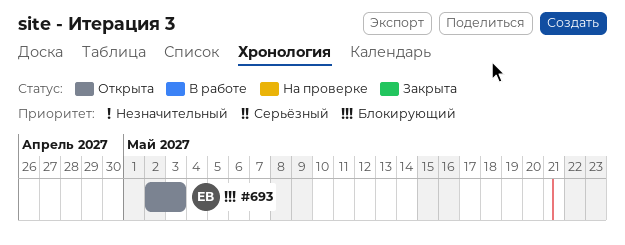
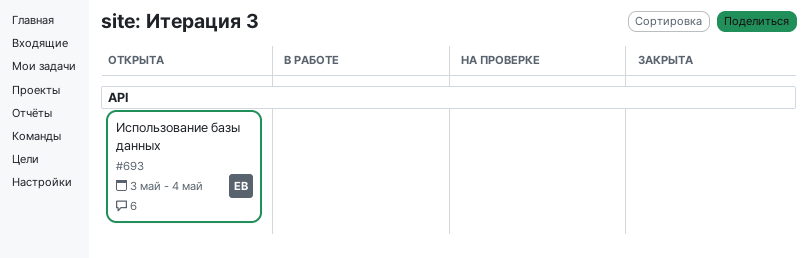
#693, start: May 2 -> May 3
#693, due: May 3 -> May 4

